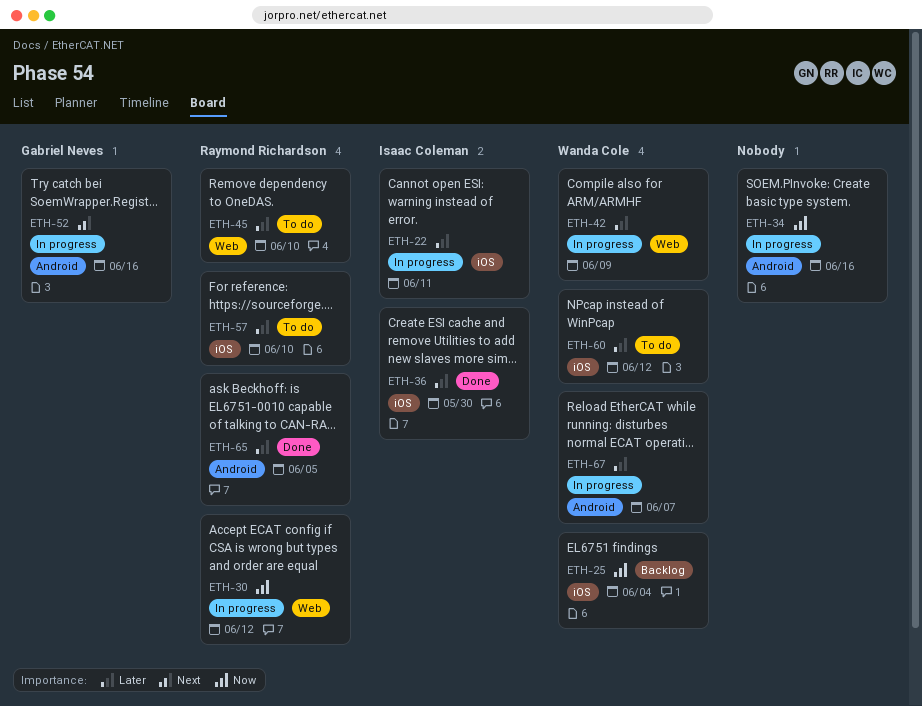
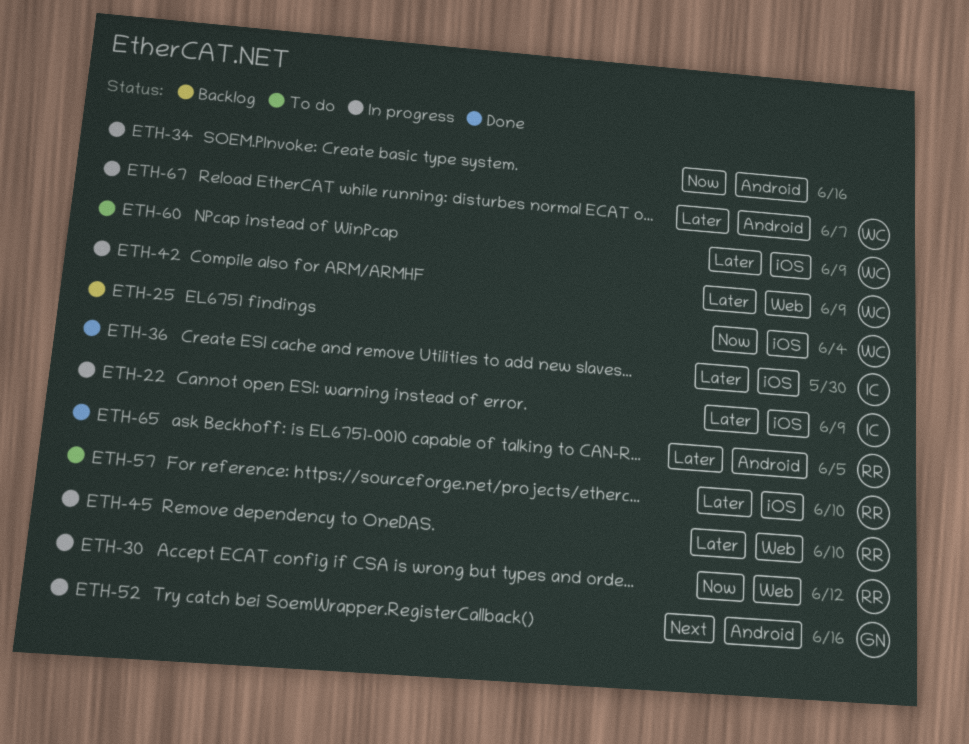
ETH-22, due: Jun 11 -> Jun 9
ETH-45, status: To do -> In progress
ETH-60, due: Jun 12 -> Jun 9

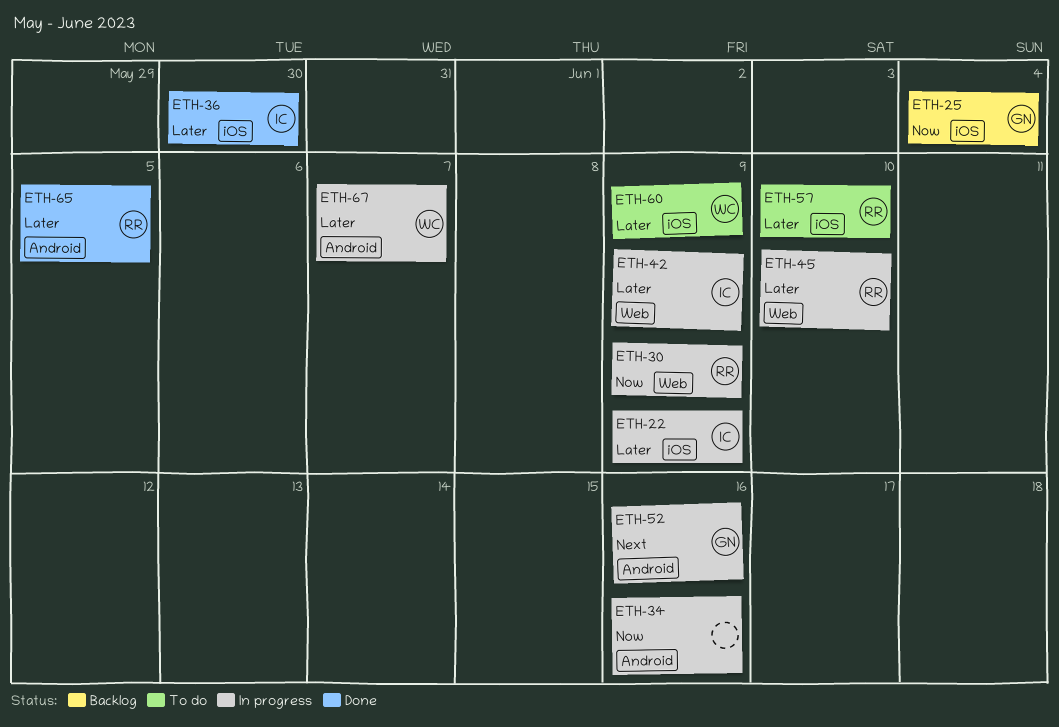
ETH-25, owner: WC -> GN
ETH-30, due: Jun 12 -> Jun 9
ETH-42, owner: WC -> IC

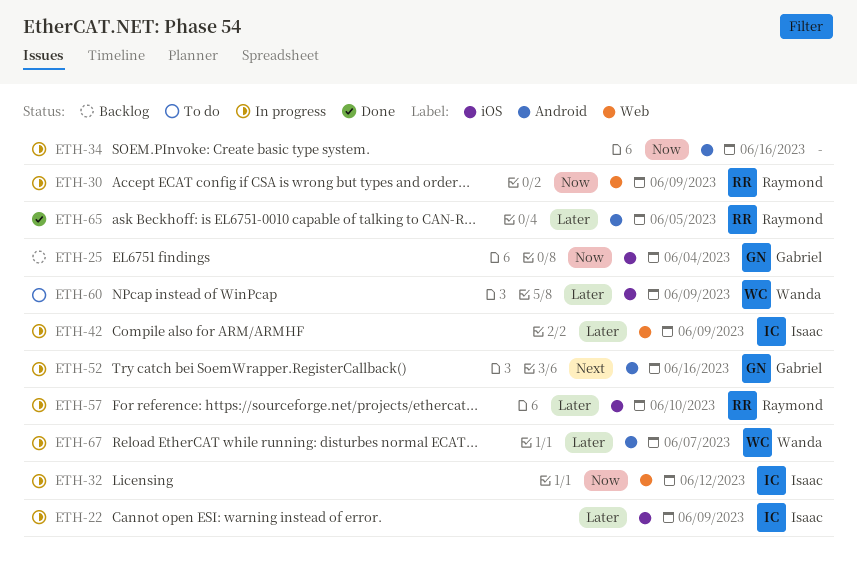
ETH-32: none -> present
ETH-36: present -> none
ETH-45: present -> none
ETH-57, status: To do -> In progress

